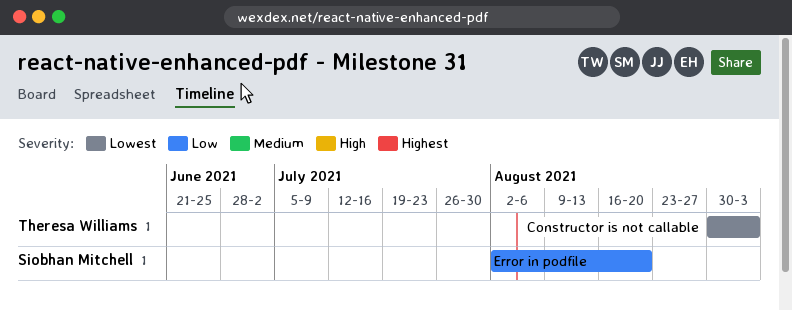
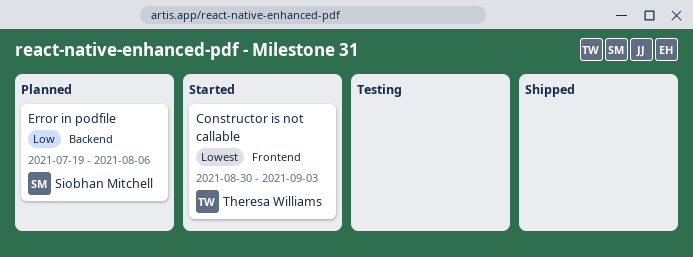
Error in podfile, start: Aug 2 -> Jul 19
Error in podfile, due: Aug 20 -> Aug 6

